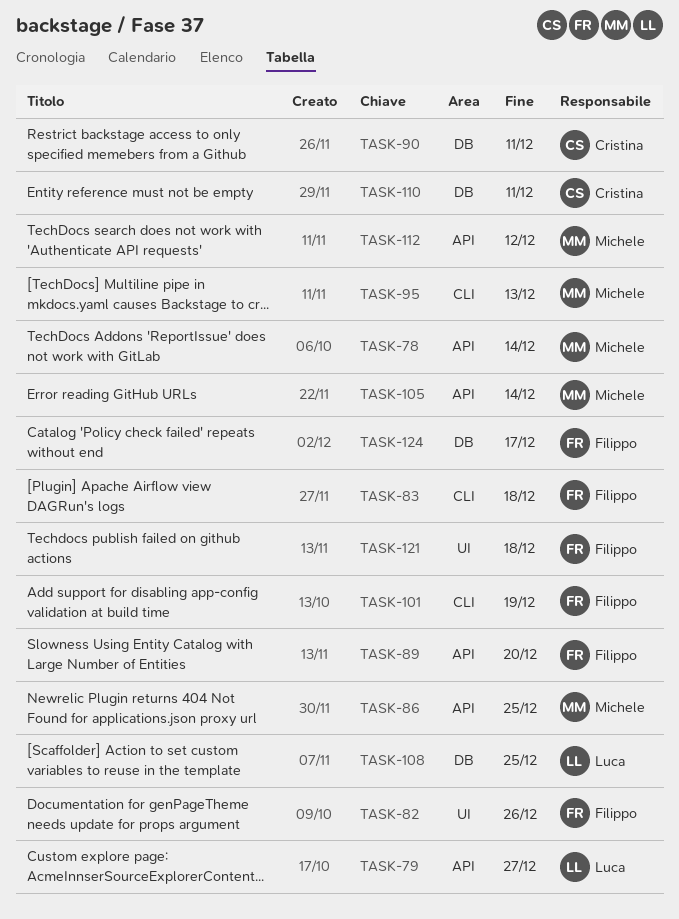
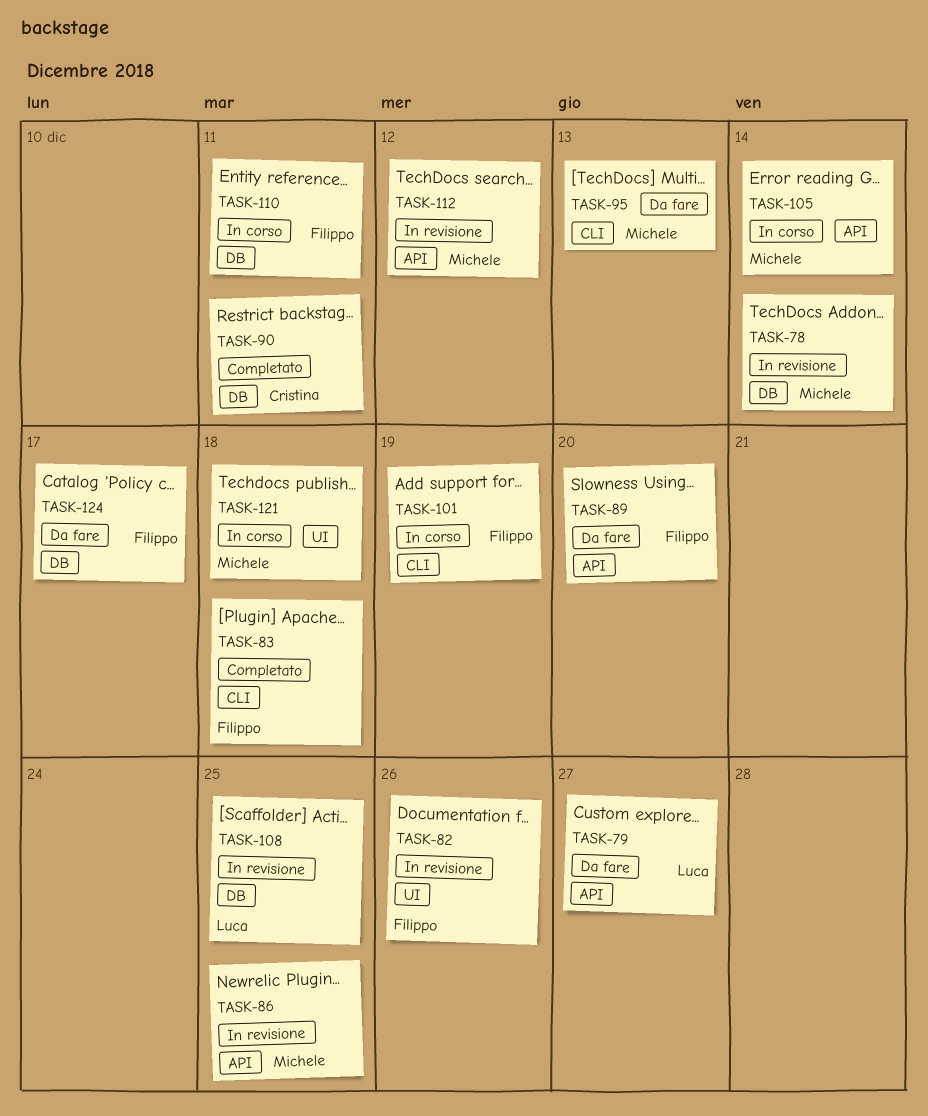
TASK-78, label: API -> DB
TASK-110, owner: Cristina -> Filippo
TASK-121, owner: Filippo -> Michele

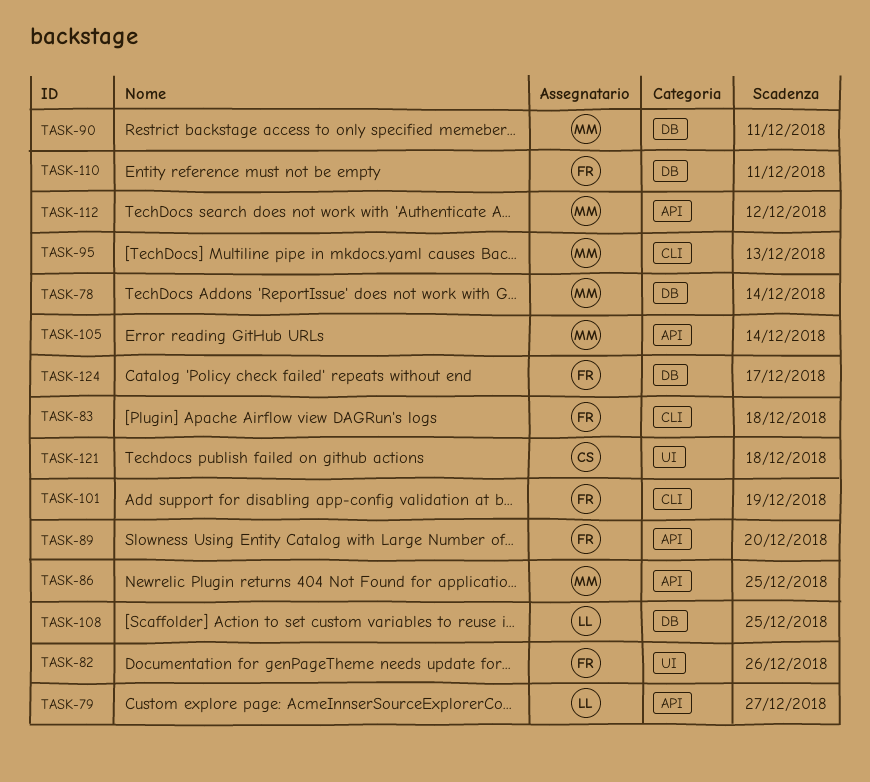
TASK-90, owner: Cristina -> Michele
TASK-121, owner: Michele -> Cristina

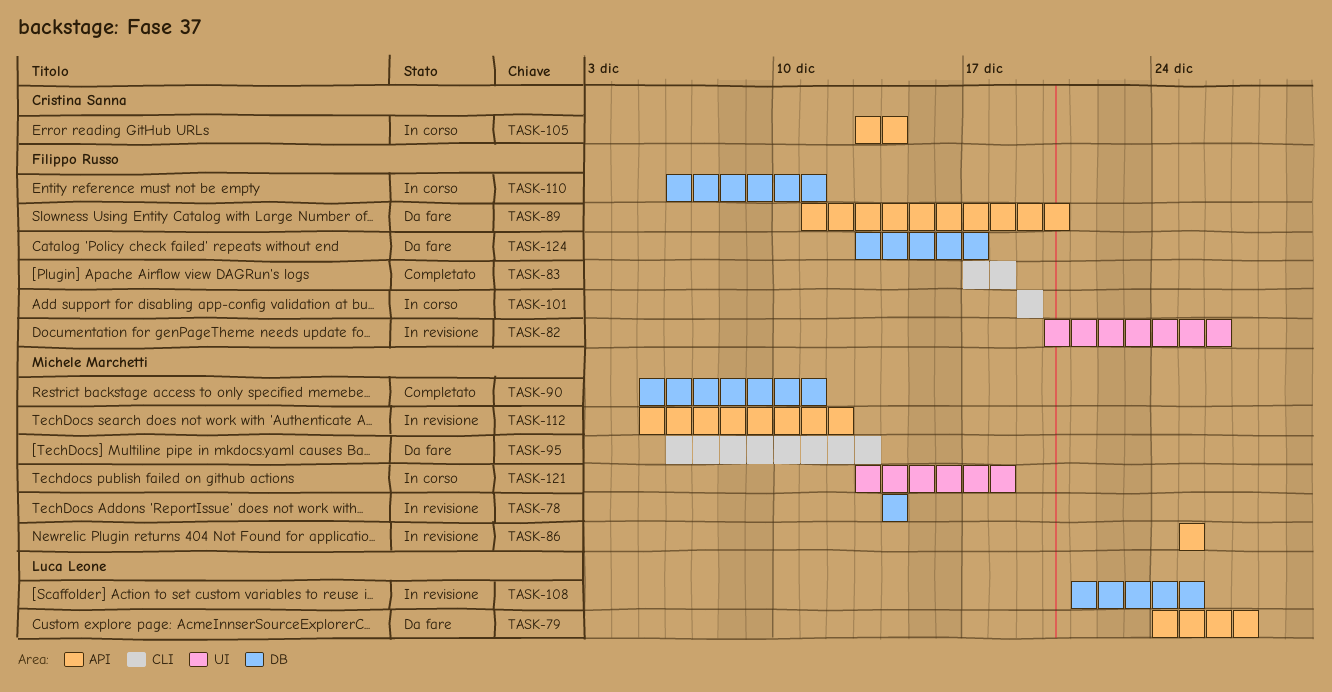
TASK-105, owner: Michele Marchetti -> Cristina Sanna
TASK-121, owner: Cristina Sanna -> Michele Marchetti

